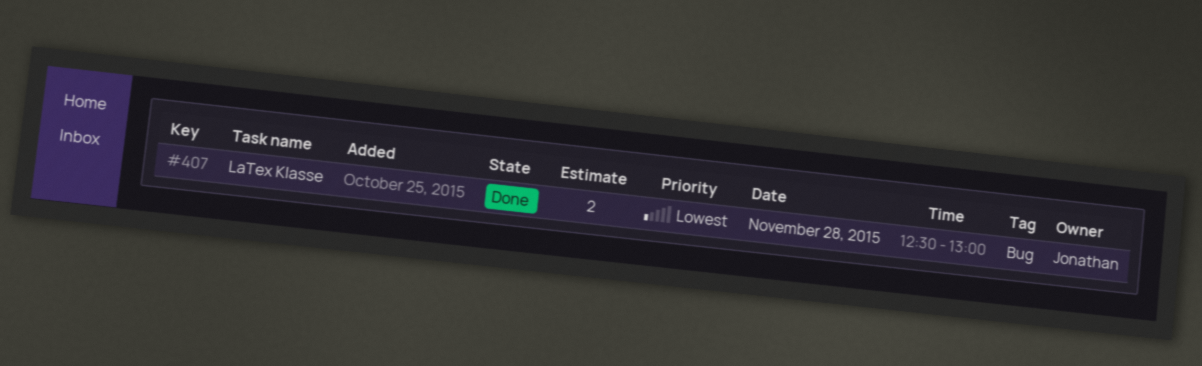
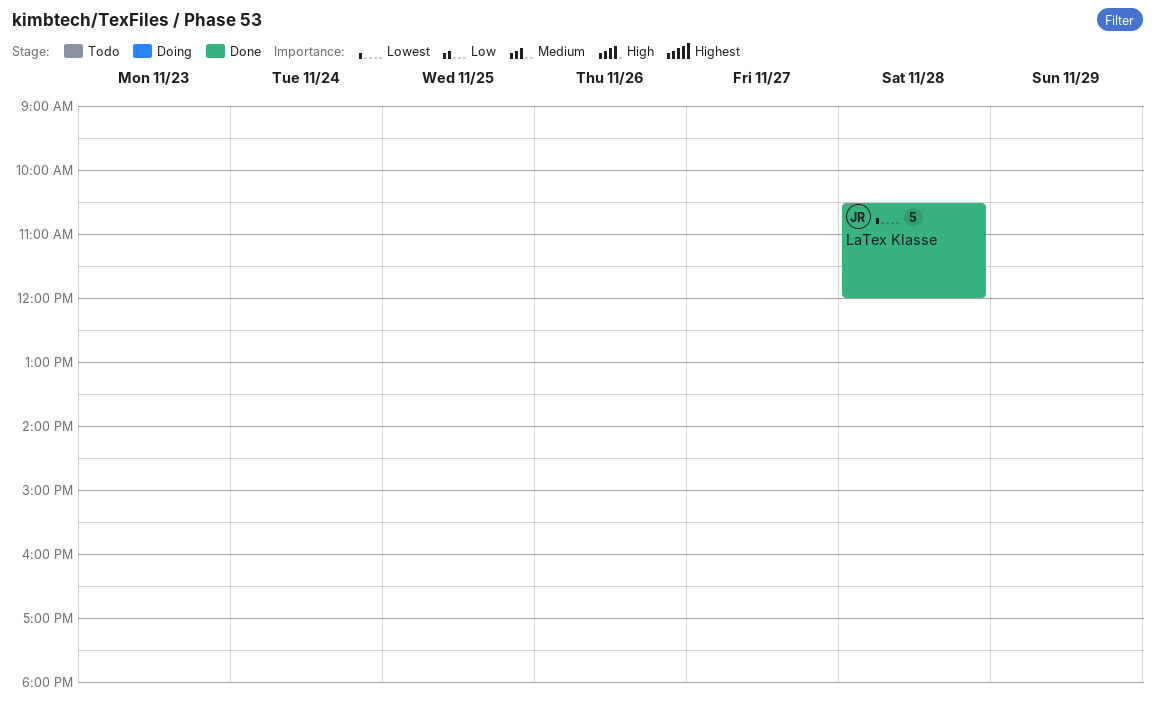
LaTex Klasse, estimate: 2 -> 5
LaTex Klasse, begins: 12:30 -> 10:30
LaTex Klasse, ends: 13:00 -> 12:00

